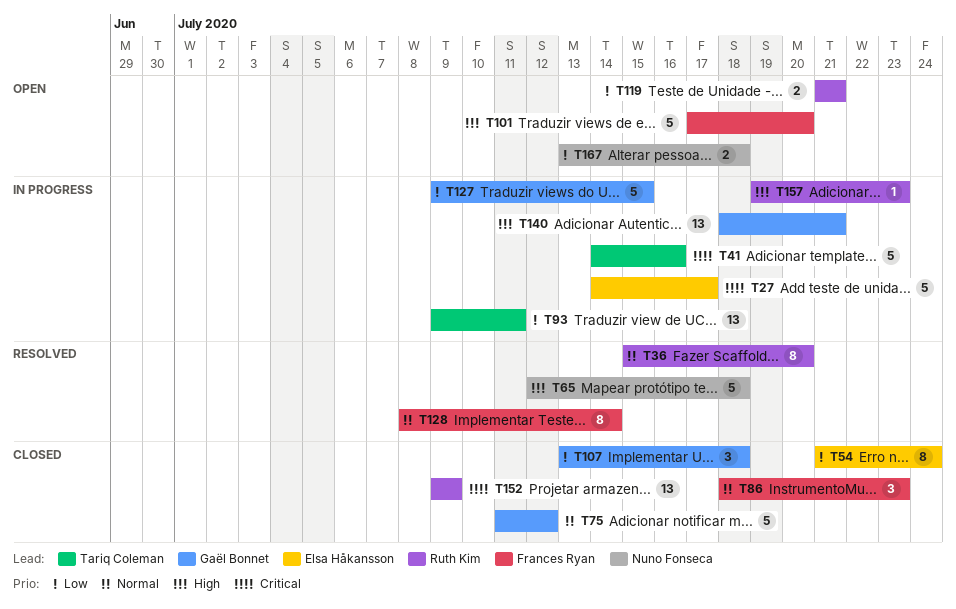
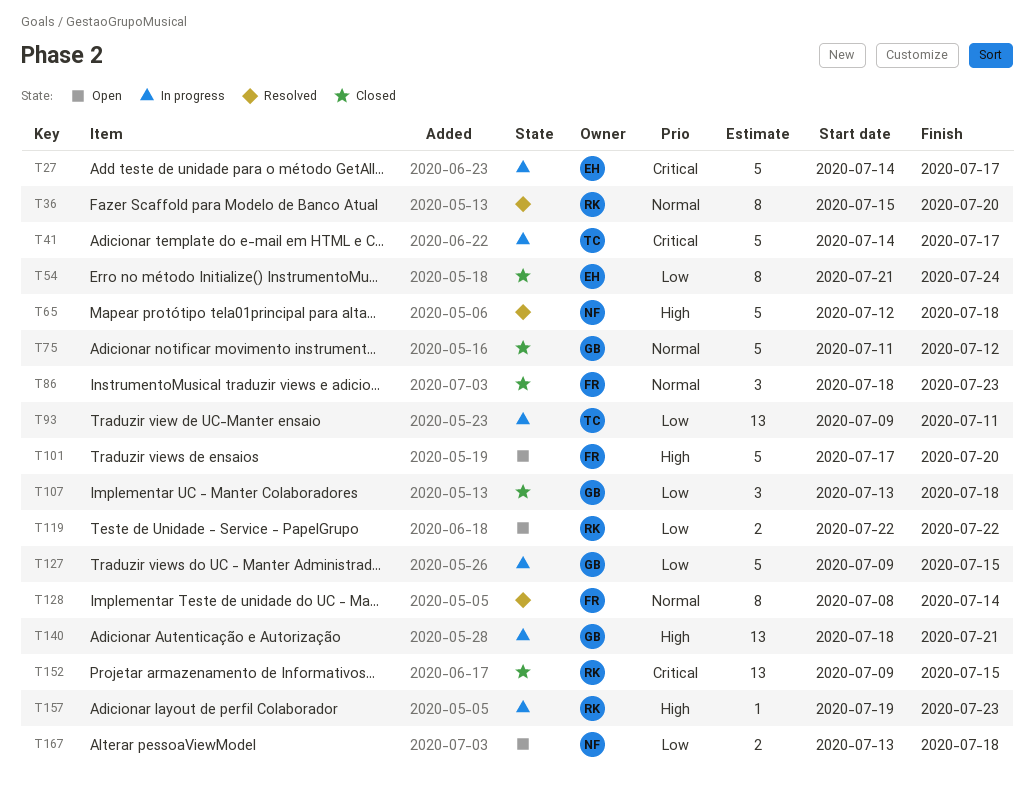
T41, due: Jul 16 -> Jul 17
T119, start: Jul 21 -> Jul 22
T119, due: Jul 21 -> Jul 22
T152, due: Jul 9 -> Jul 15

